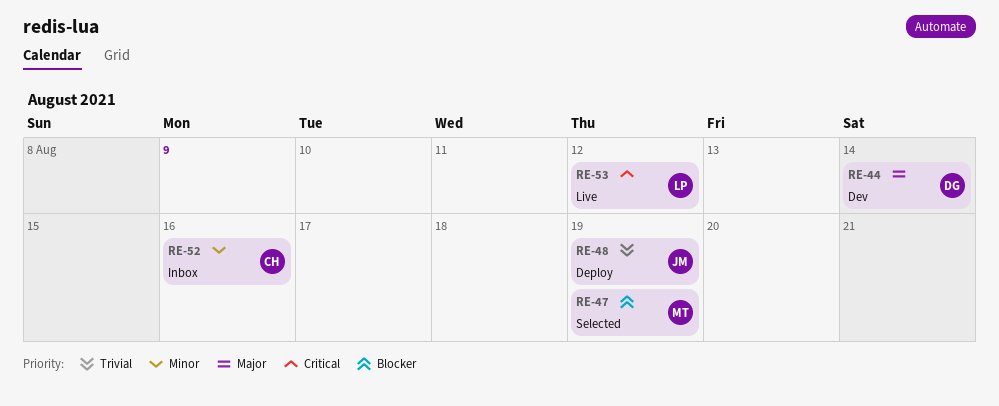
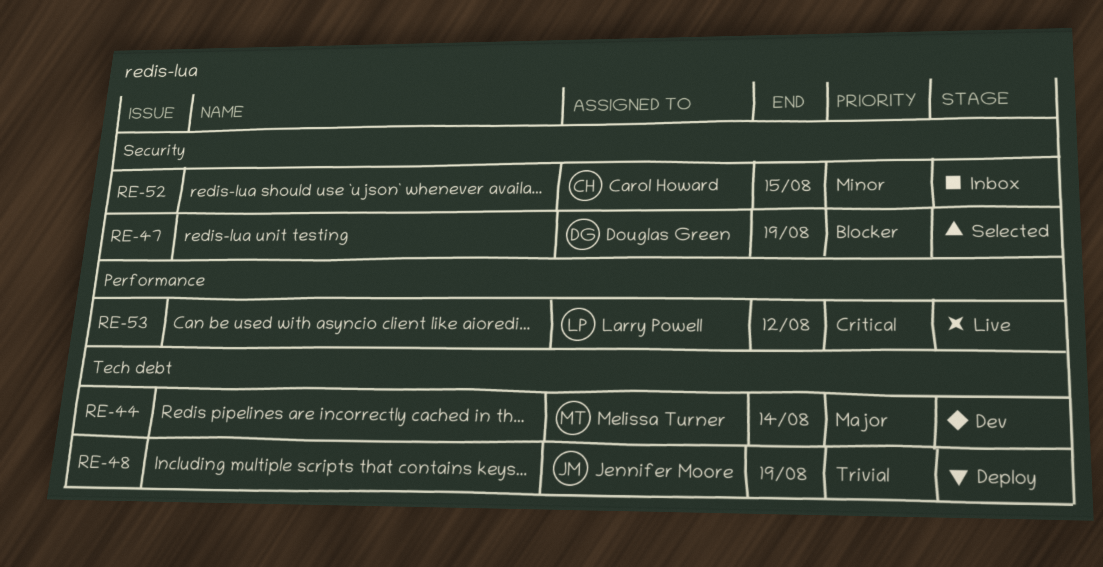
RE-44, owner: Douglas Green -> Melissa Turner
RE-47, owner: Melissa Turner -> Douglas Green
RE-52, due: Aug 16 -> Aug 15

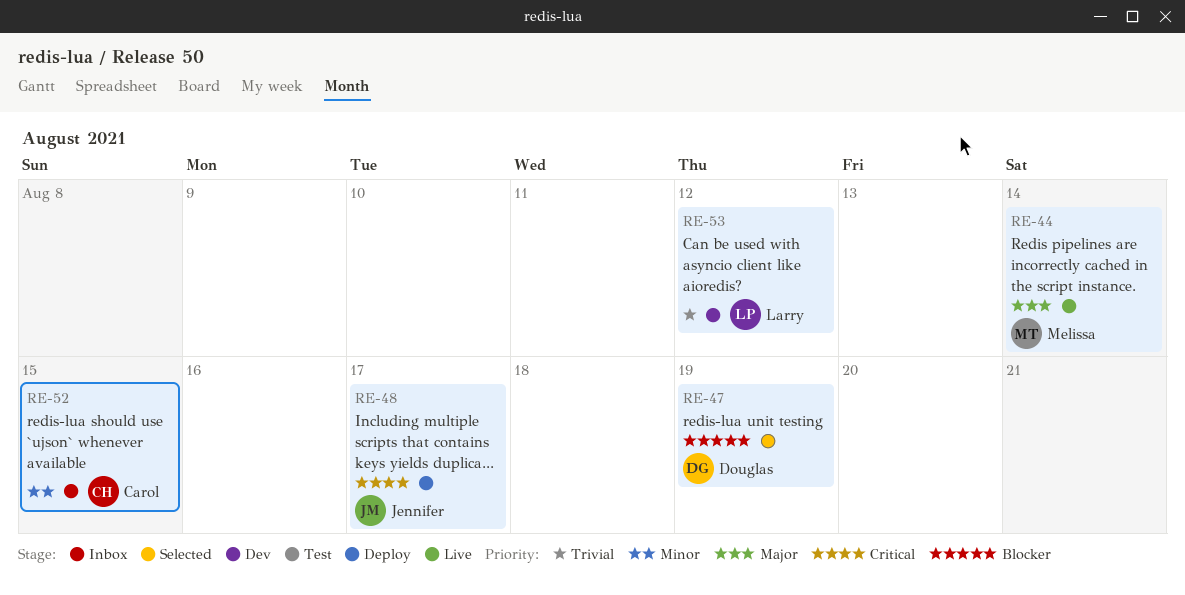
RE-44, status: Dev -> Live
RE-48, priority: Trivial -> Critical
RE-48, due: Aug 19 -> Aug 17
RE-53, status: Live -> Dev
RE-53, priority: Critical -> Trivial

